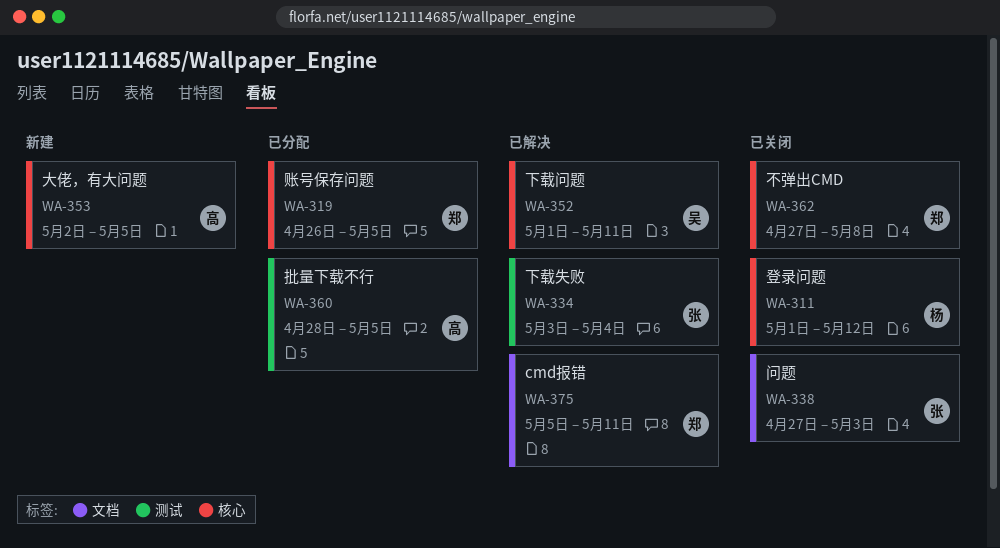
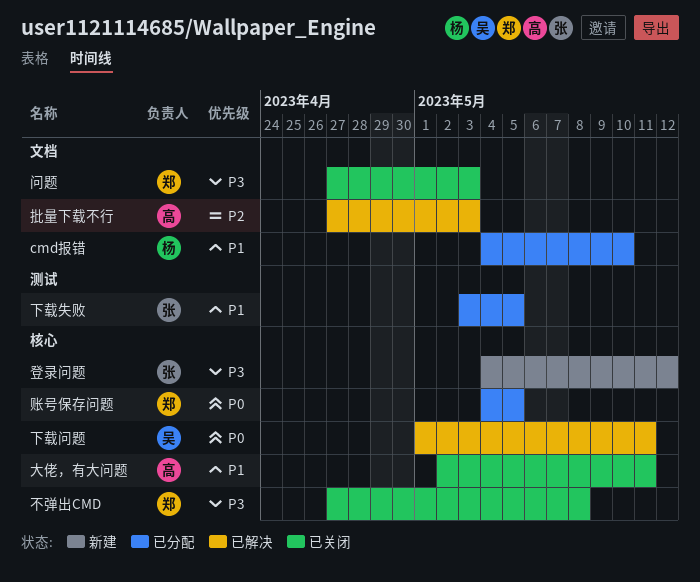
cmd报错, status: 已解决 -> 已分配
cmd报错, owner: 郑 -> 杨
cmd报错, start: May 5 -> May 4
cmd报错, due: May 11 -> May 10
下载失败, status: 已解决 -> 已分配
下载失败, due: May 4 -> May 5
大佬，有大问题, status: 新建 -> 已关闭
大佬，有大问题, due: May 5 -> May 11
批量下载不行, status: 已分配 -> 已解决
批量下载不行, label: 测试 -> 文档
批量下载不行, start: Apr 28 -> Apr 27
批量下载不行, due: May 5 -> May 3
登录问题, status: 已关闭 -> 新建
登录问题, owner: 杨 -> 张
登录问题, start: May 1 -> May 4
账号保存问题, start: Apr 26 -> May 4
问题, owner: 张 -> 郑

